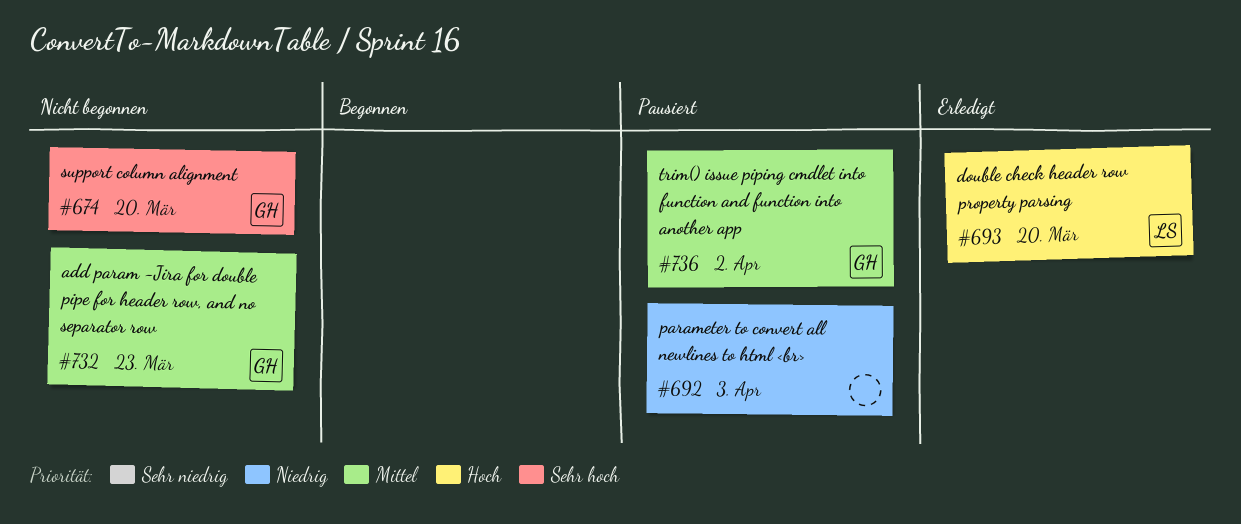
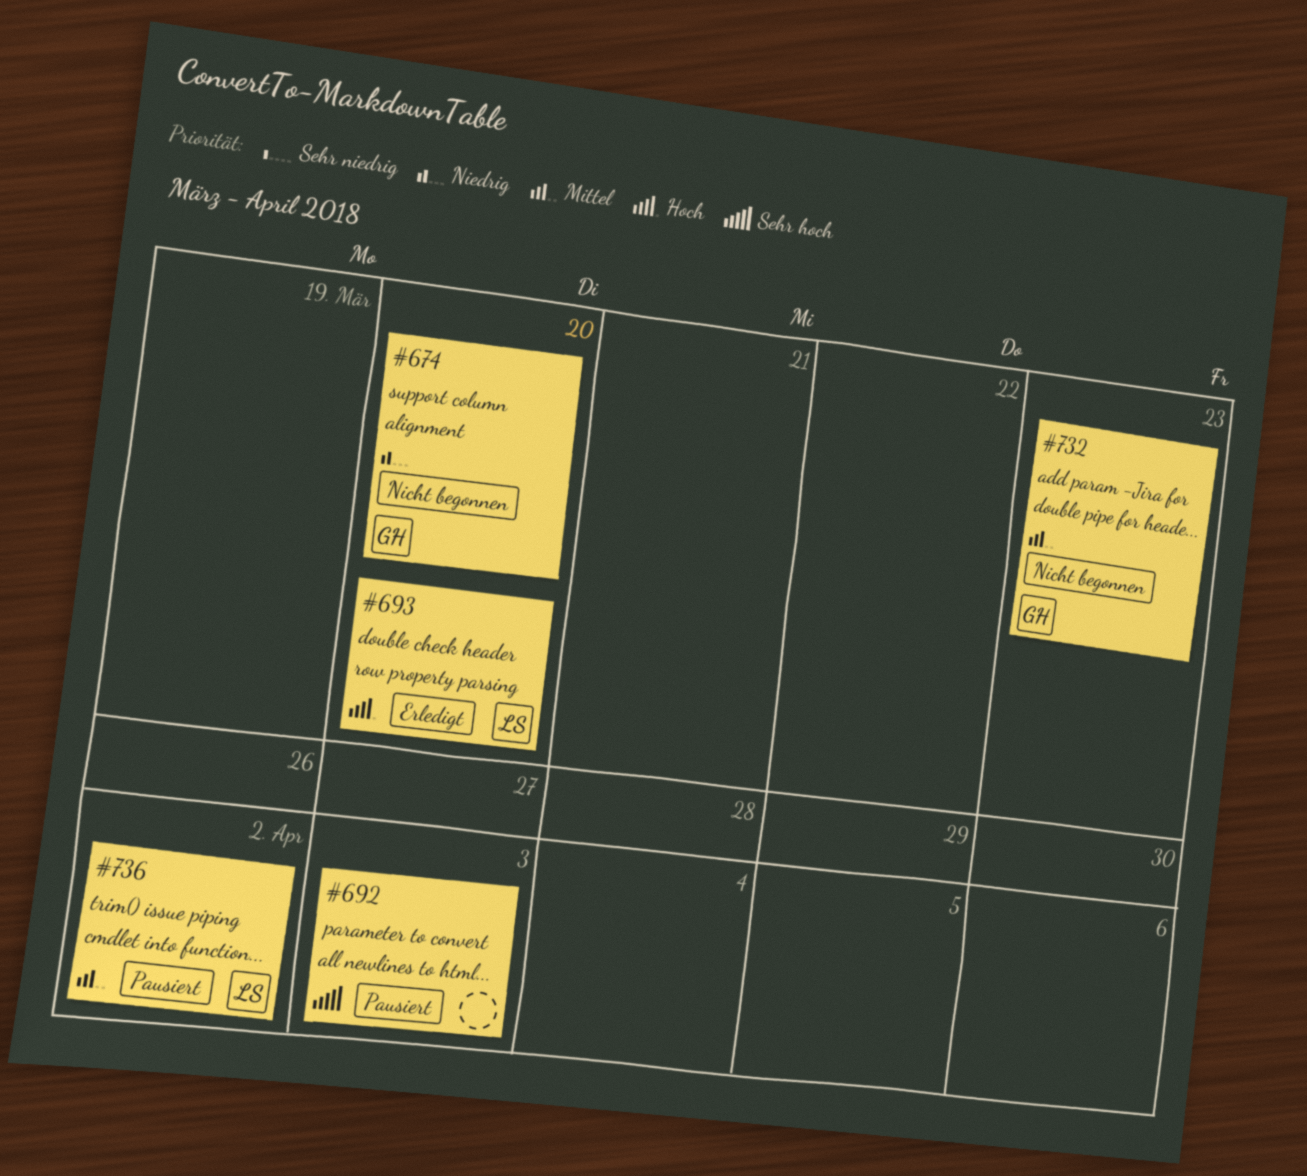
#674, priority: Sehr hoch -> Niedrig
#692, priority: Niedrig -> Sehr hoch
#736, owner: GH -> LS

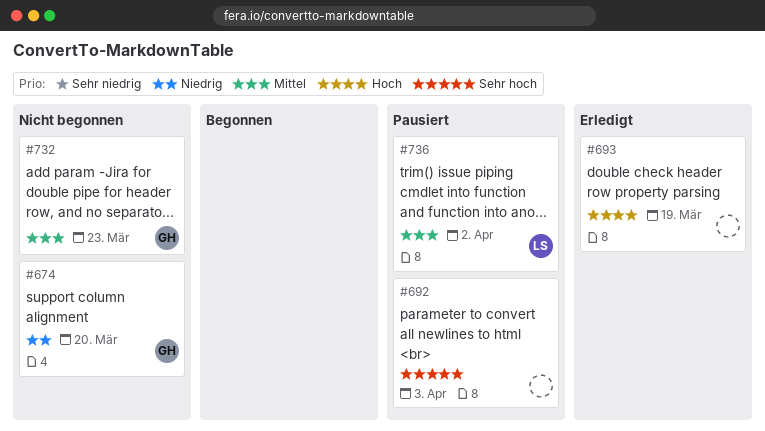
#693, owner: LS -> none
#693, due: Mar 20 -> Mar 19

